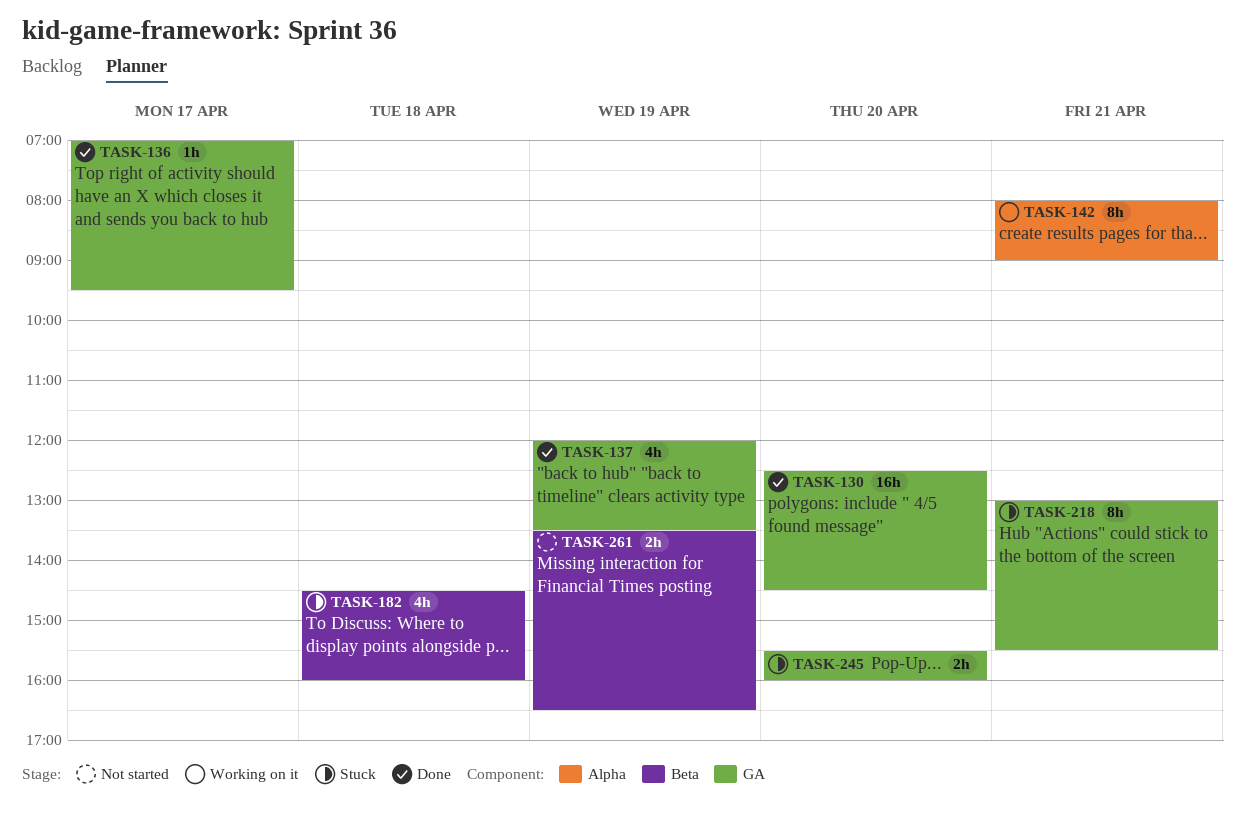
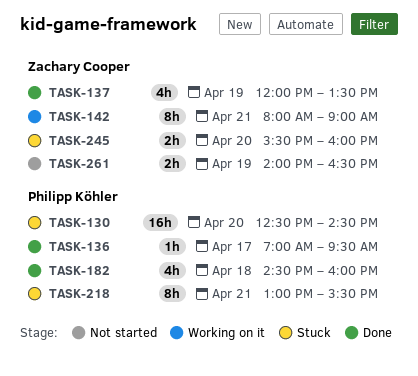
TASK-130, status: Done -> Stuck
TASK-182, status: Stuck -> Done
TASK-261, begins: 13:30 -> 14:00

